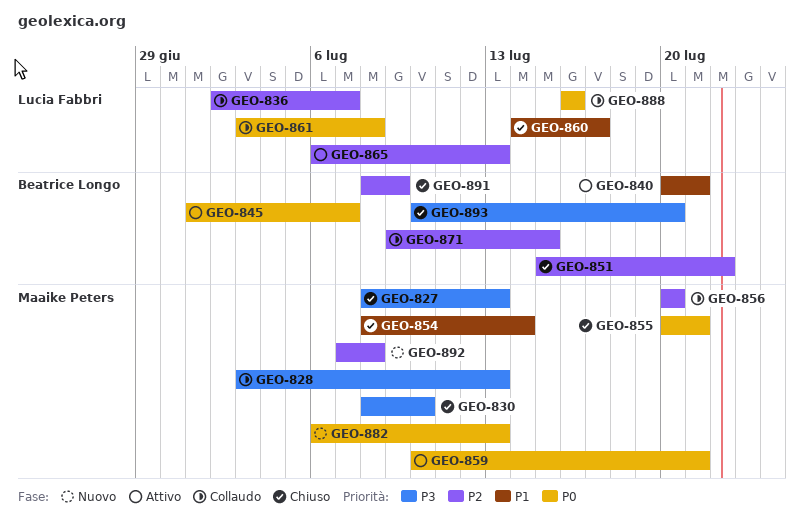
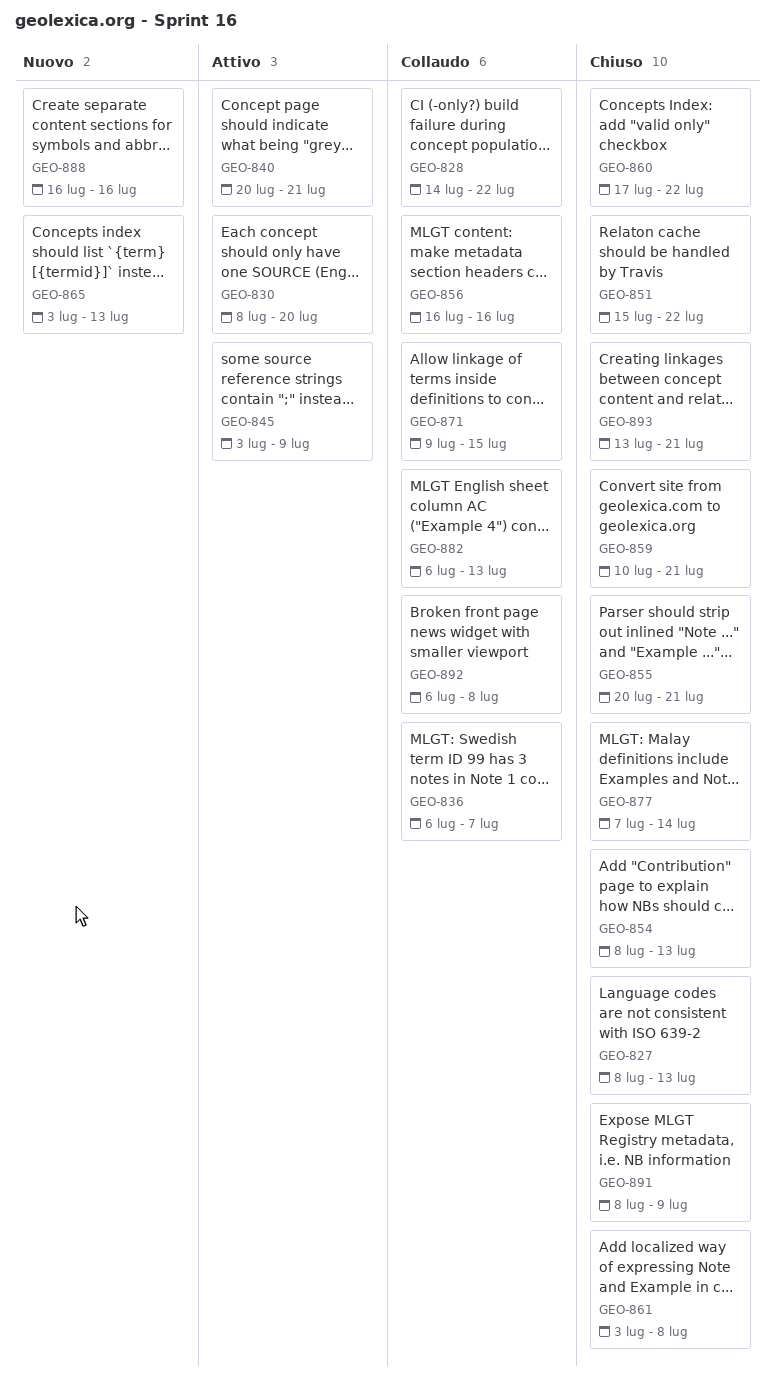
GEO-828, start: Jul 3 -> Jul 14
GEO-828, due: Jul 13 -> Jul 22
GEO-830, status: Chiuso -> Attivo
GEO-830, due: Jul 10 -> Jul 20
GEO-836, start: Jul 2 -> Jul 6
GEO-845, start: Jul 1 -> Jul 3
GEO-845, due: Jul 7 -> Jul 9
GEO-854, due: Jul 14 -> Jul 13
GEO-856, start: Jul 20 -> Jul 16
GEO-856, due: Jul 20 -> Jul 16
GEO-859, status: Attivo -> Chiuso
GEO-860, start: Jul 14 -> Jul 17
GEO-860, due: Jul 17 -> Jul 22
GEO-861, status: Collaudo -> Chiuso
GEO-865, status: Attivo -> Nuovo
GEO-865, start: Jul 6 -> Jul 3
GEO-877: none -> present
GEO-882, status: Nuovo -> Collaudo
GEO-888, status: Collaudo -> Nuovo
GEO-892, status: Nuovo -> Collaudo
GEO-892, start: Jul 7 -> Jul 6
GEO-893, start: Jul 10 -> Jul 13
GEO-893, due: Jul 20 -> Jul 21

